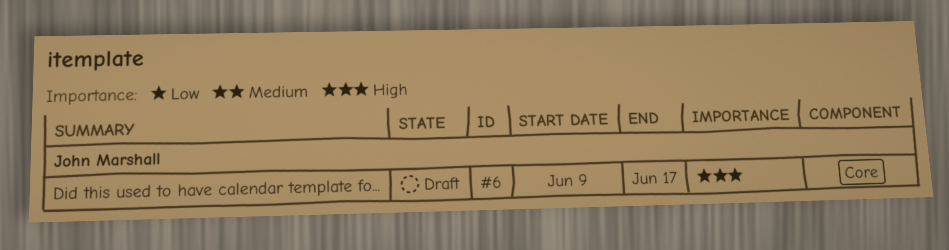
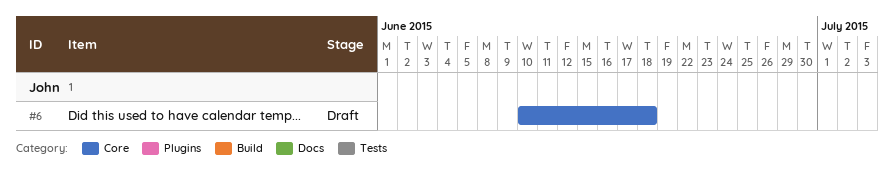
#6, start: Jun 9 -> Jun 10
#6, due: Jun 17 -> Jun 18

